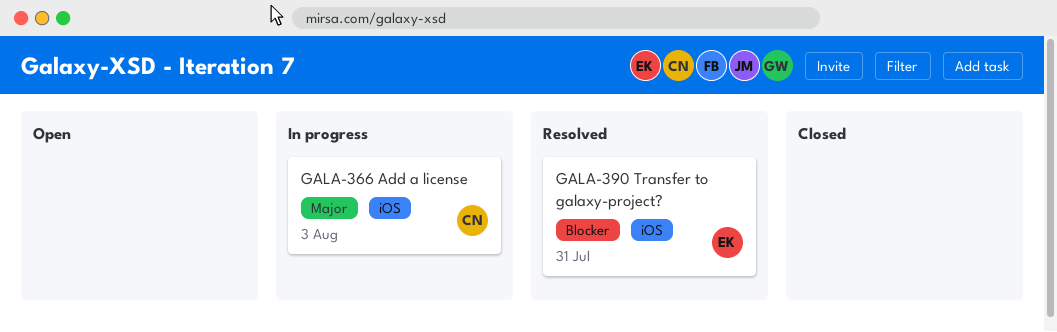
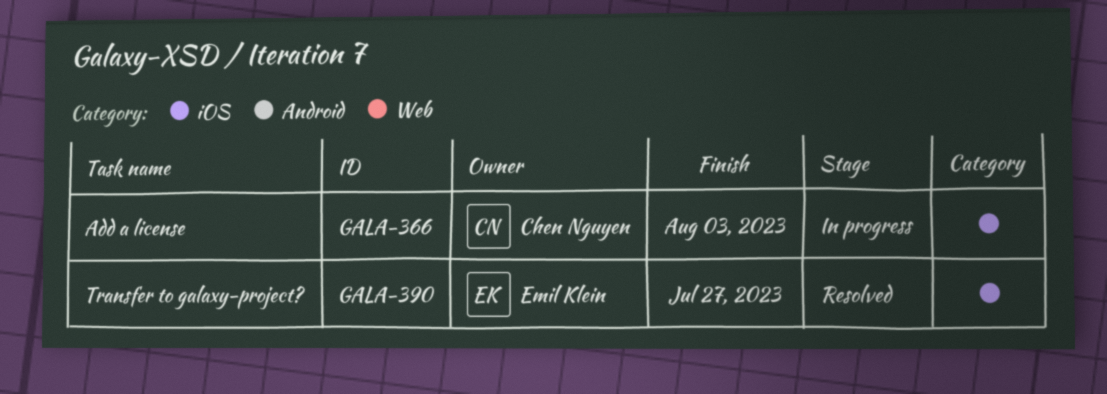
GALA-390, due: Jul 31 -> Jul 27

